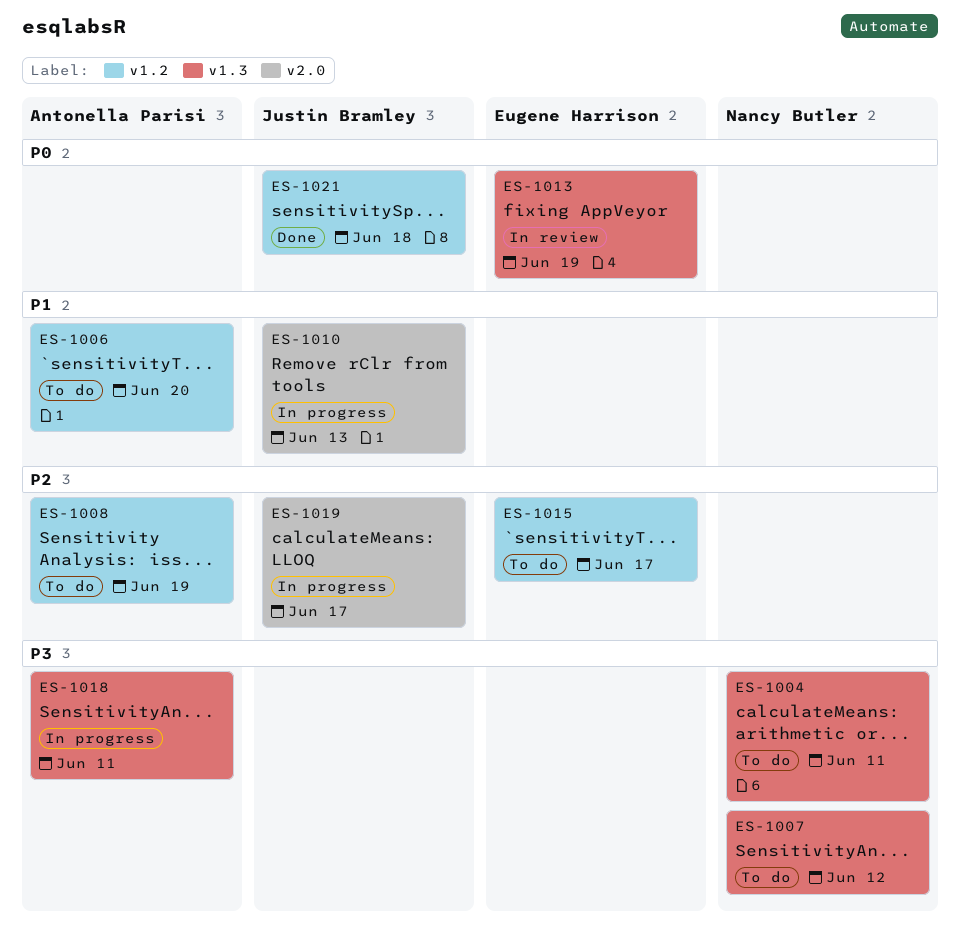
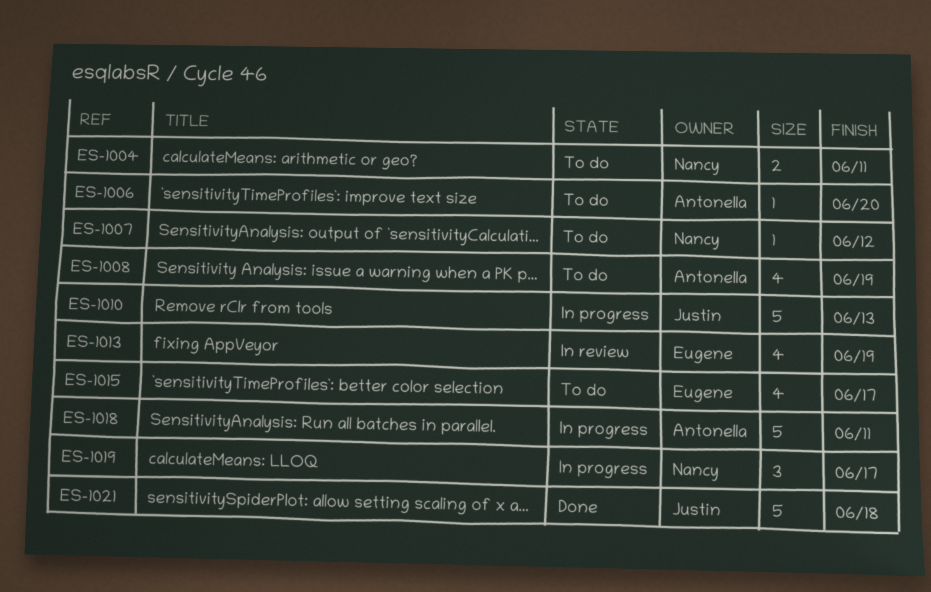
ES-1019, owner: Justin Bramley -> Nancy Butler

